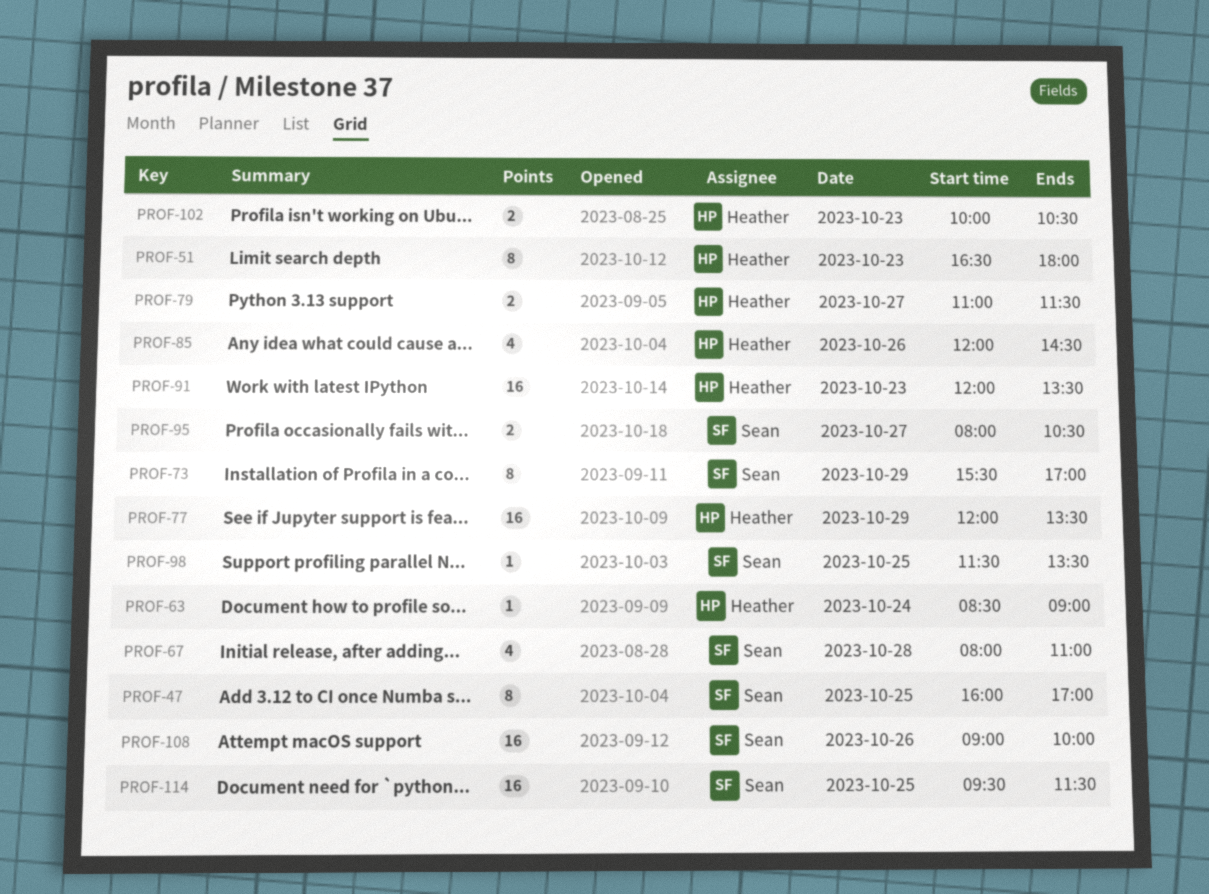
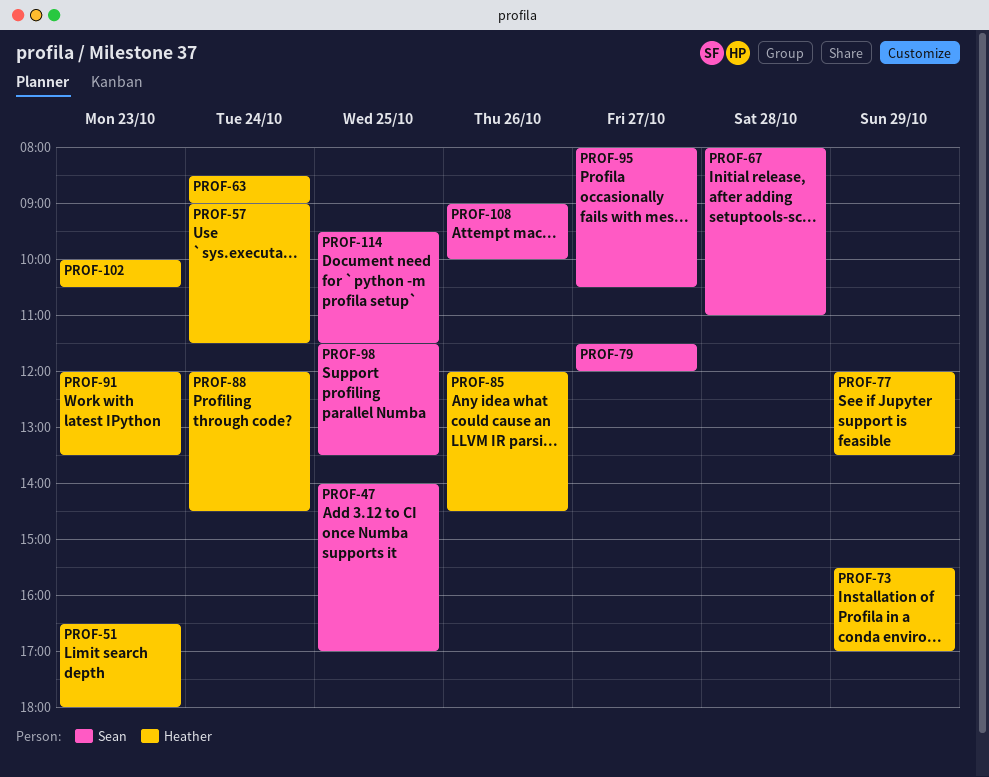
PROF-47, begins: 16:00 -> 14:00
PROF-57: none -> present
PROF-73, owner: Sean -> Heather
PROF-79, owner: Heather -> Sean
PROF-79, begins: 11:00 -> 11:30
PROF-79, ends: 11:30 -> 12:00
PROF-88: none -> present

